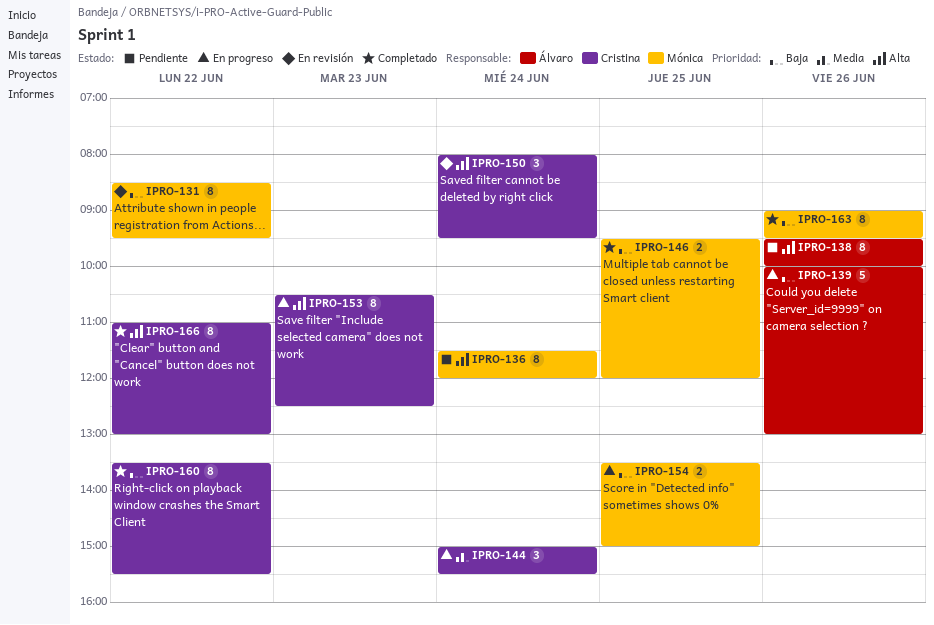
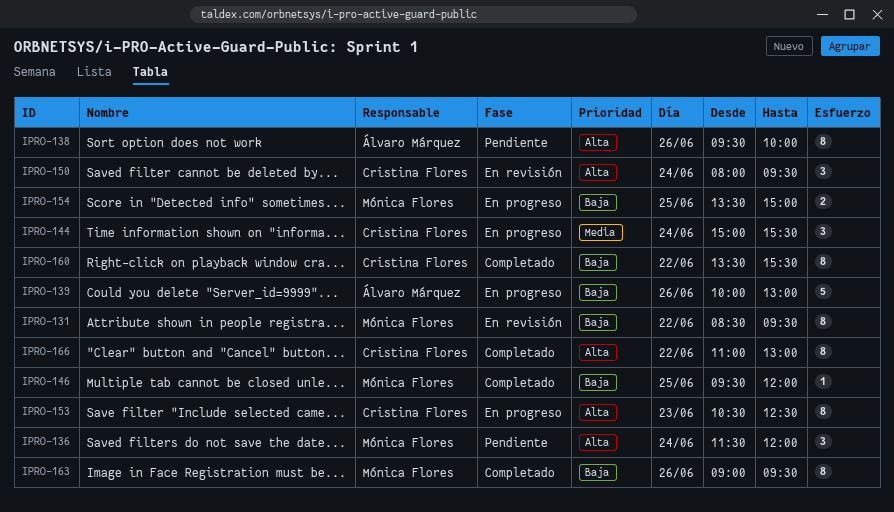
IPRO-136, estimate: 8 -> 3
IPRO-146, estimate: 2 -> 1

